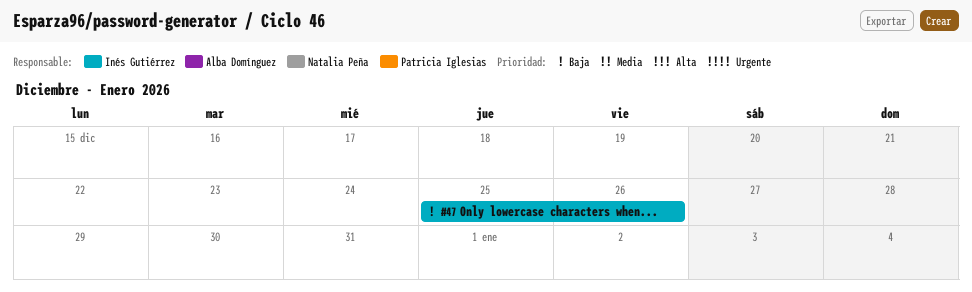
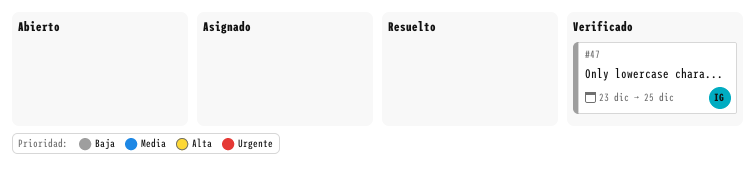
#47, start: Dec 25 -> Dec 23
#47, due: Dec 26 -> Dec 25

